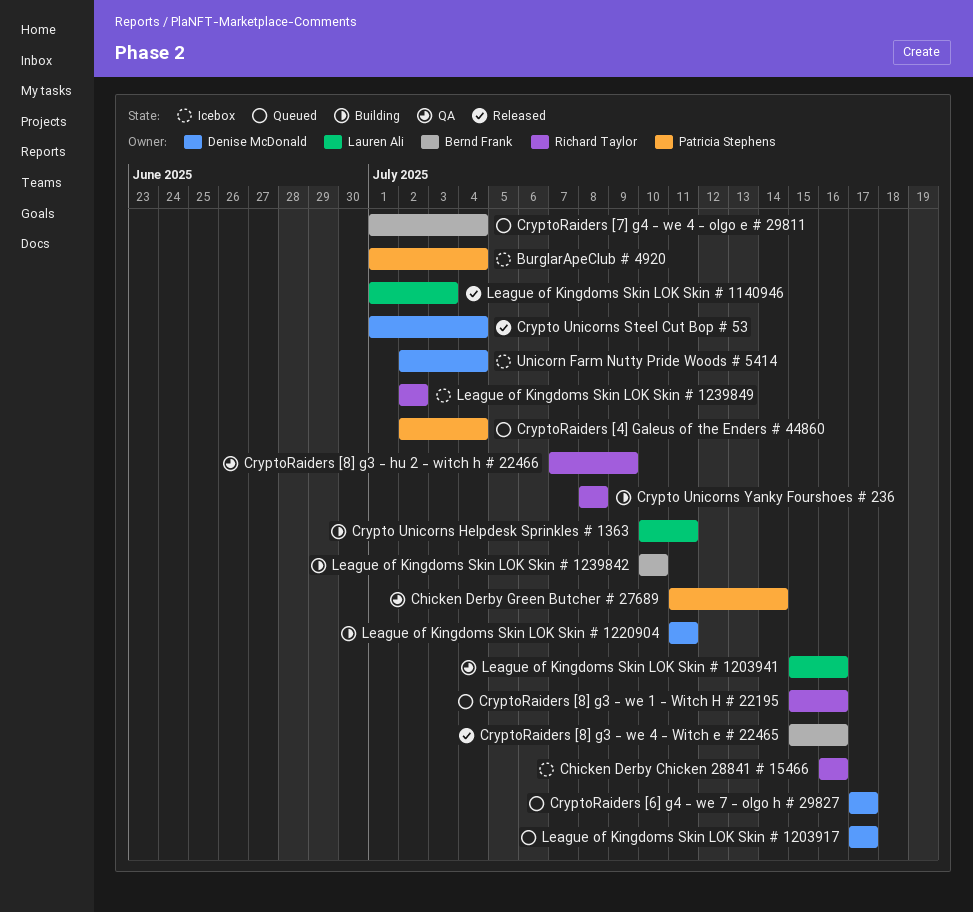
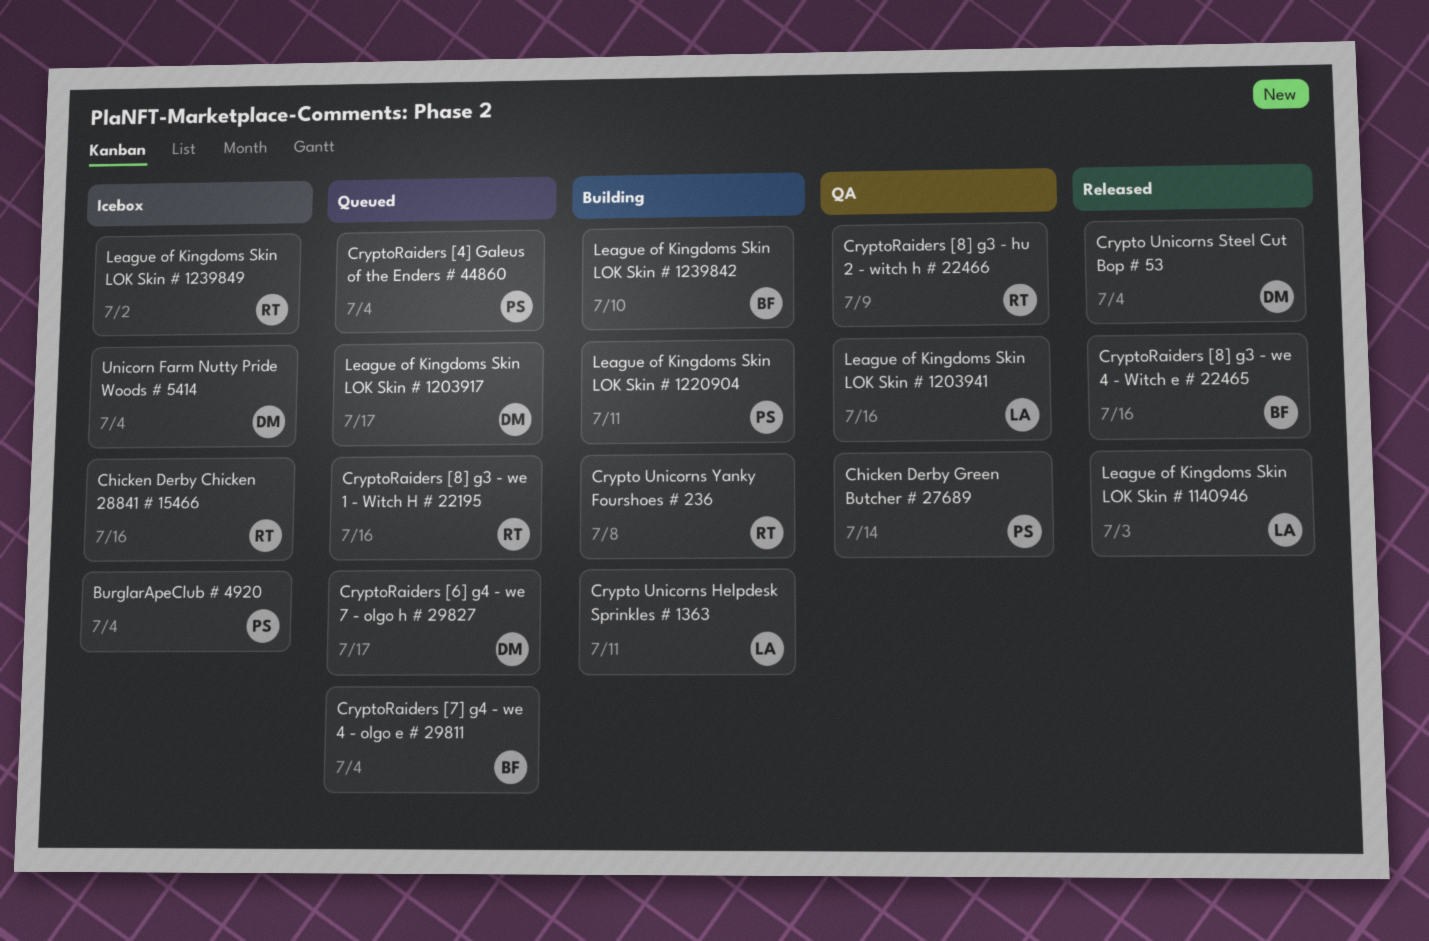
League of Kingdoms Skin LOK Skin # 1220904, owner: Denise McDonald -> Patricia Stephens

